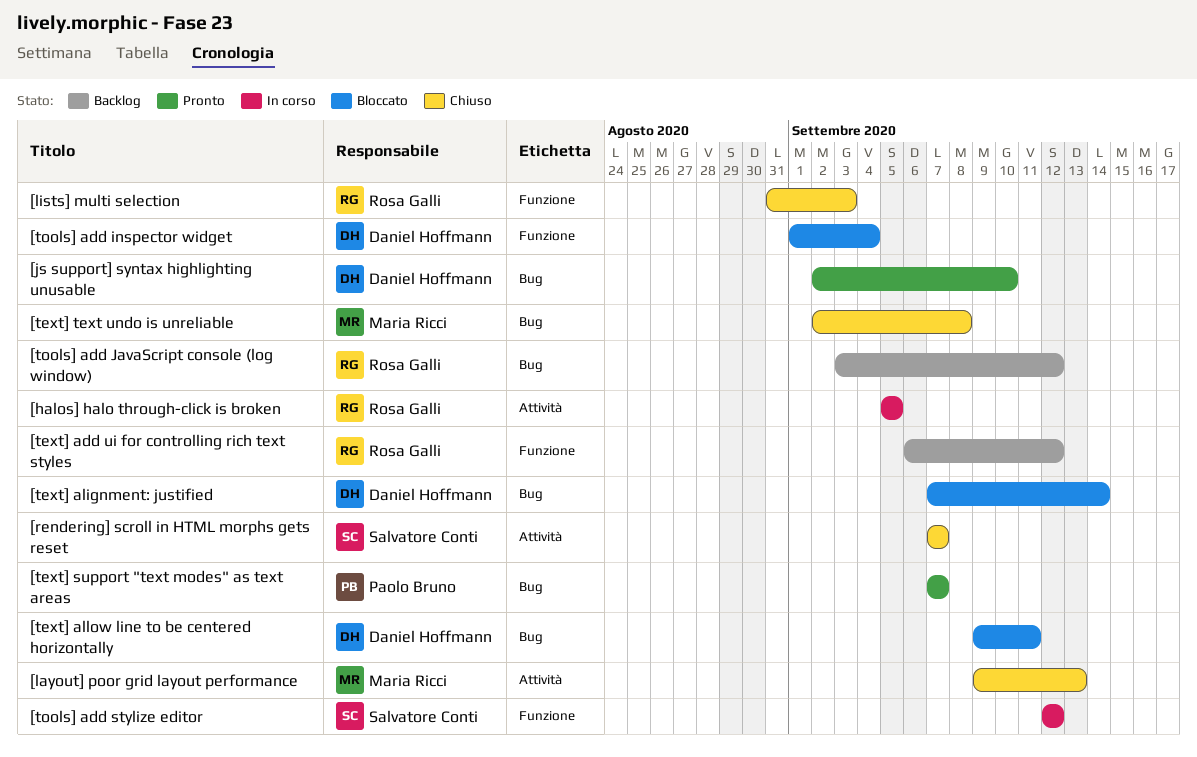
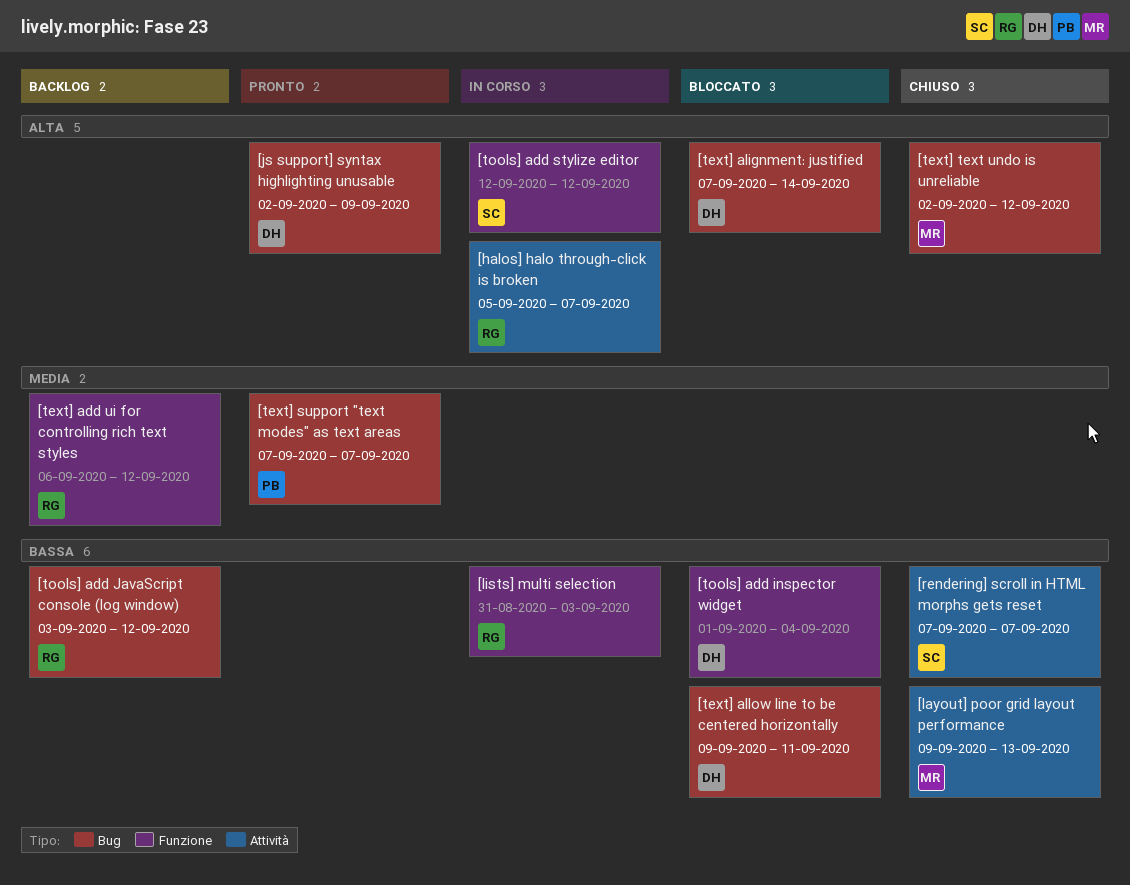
[halos] halo through-click is broken, due: Sep 5 -> Sep 7
[js support] syntax highlighting unusable, due: Sep 10 -> Sep 9
[lists] multi selection, status: Chiuso -> In corso
[text] text undo is unreliable, due: Sep 8 -> Sep 12

